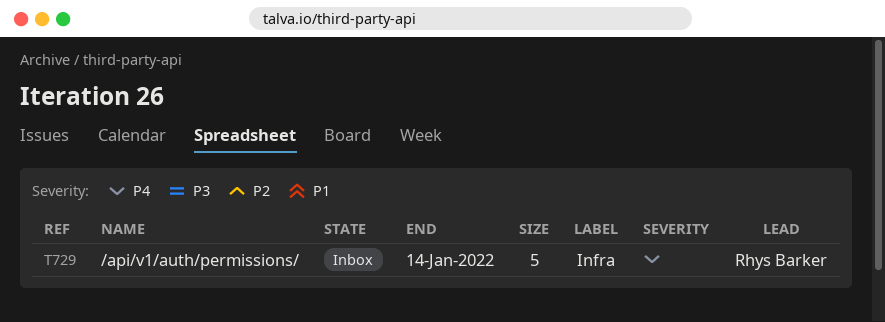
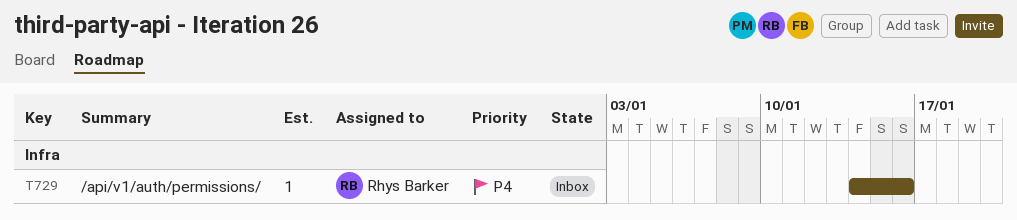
T729, estimate: 5 -> 1
T729, due: Jan 14 -> Jan 16

